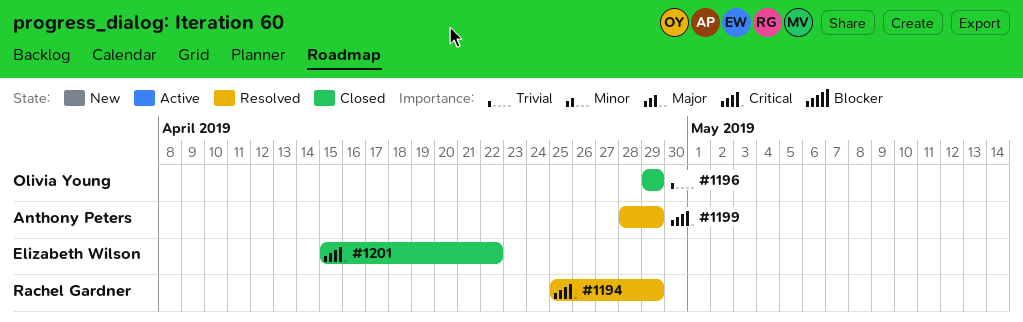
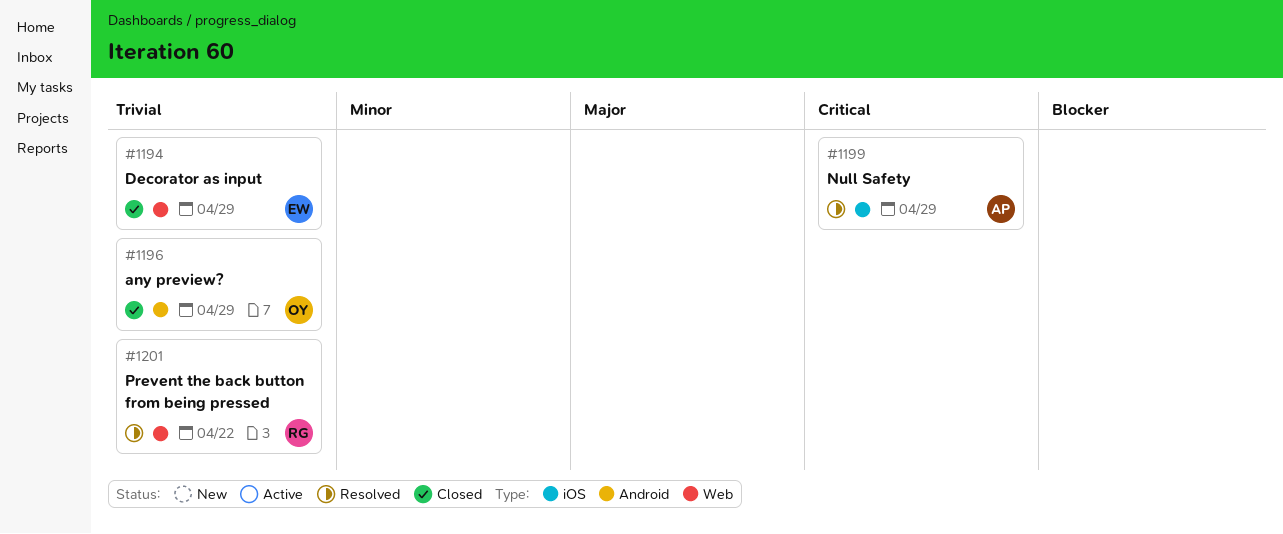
#1194, status: Resolved -> Closed
#1194, owner: Rachel Gardner -> Elizabeth Wilson
#1194, priority: Critical -> Trivial
#1201, status: Closed -> Resolved
#1201, owner: Elizabeth Wilson -> Rachel Gardner
#1201, priority: Critical -> Trivial

